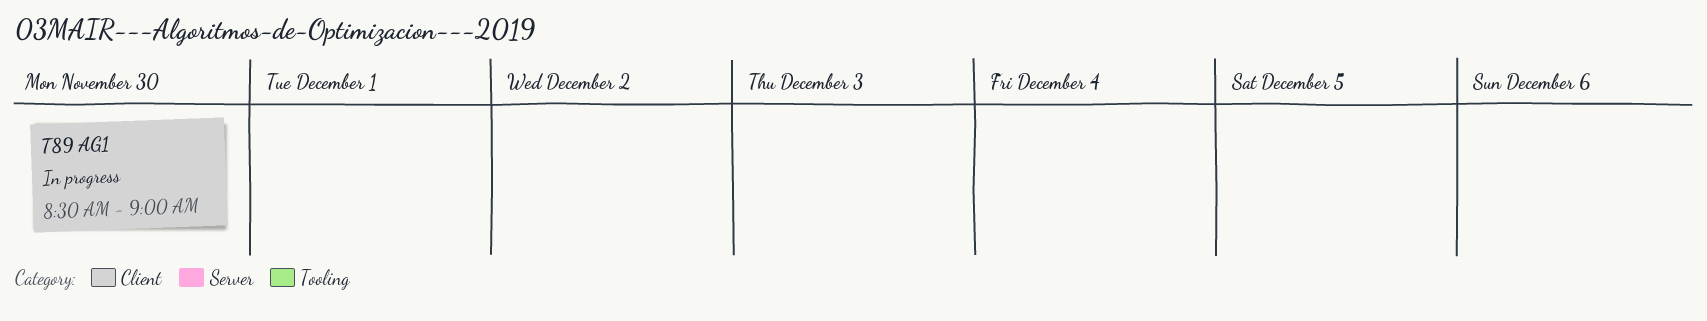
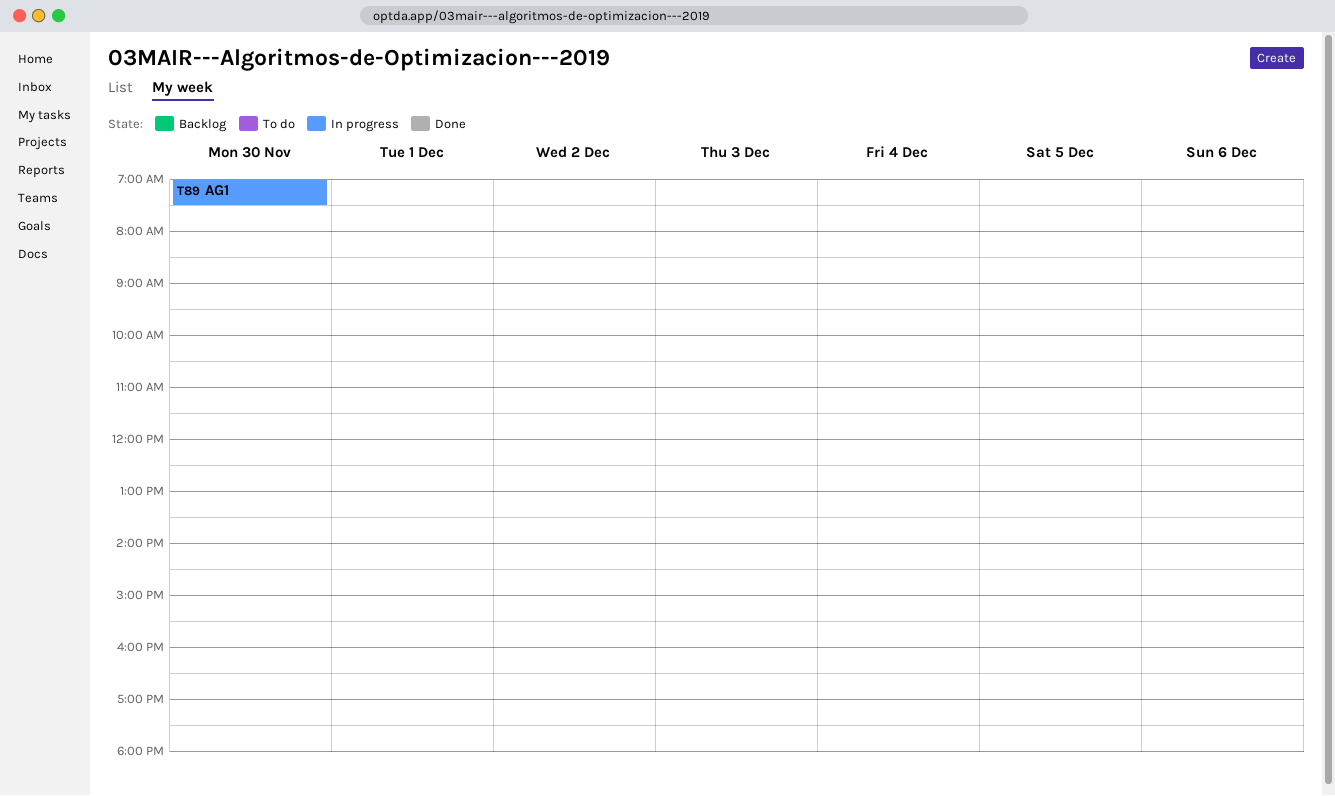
T89, begins: 08:30 -> 07:00
T89, ends: 09:00 -> 07:30

